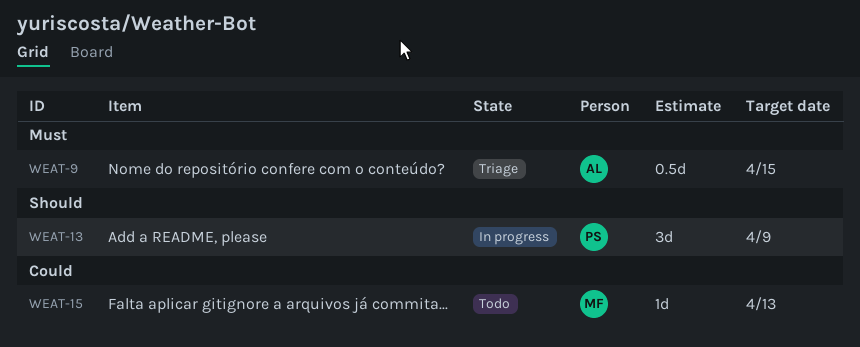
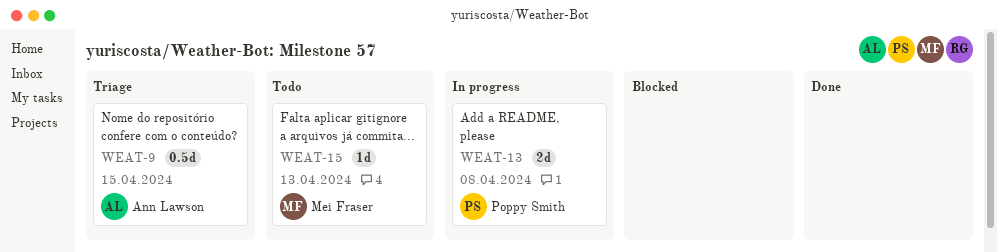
WEAT-13, estimate: 3d -> 2d
WEAT-13, due: Apr 9 -> Apr 8

